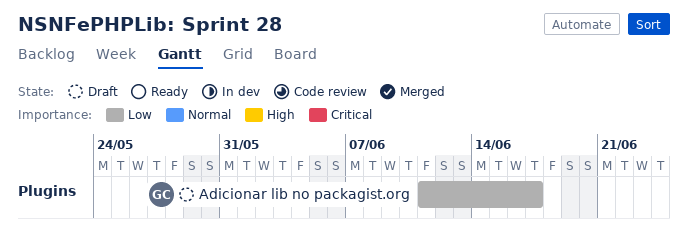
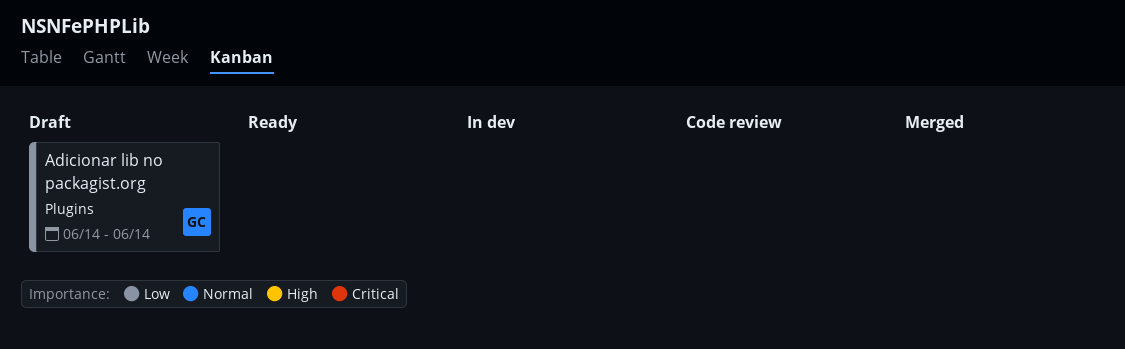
Adicionar lib no packagist.org, start: Jun 11 -> Jun 14
Adicionar lib no packagist.org, due: Jun 17 -> Jun 14

